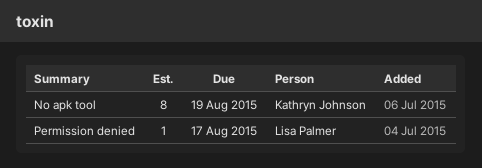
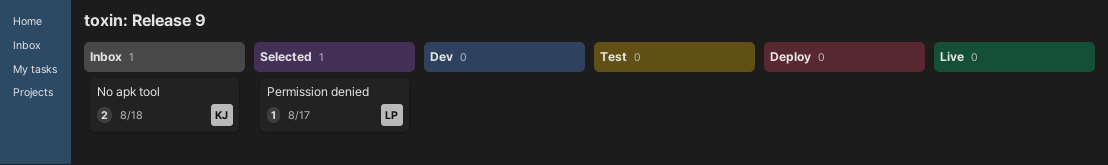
No apk tool, estimate: 8 -> 2
No apk tool, due: Aug 19 -> Aug 18

